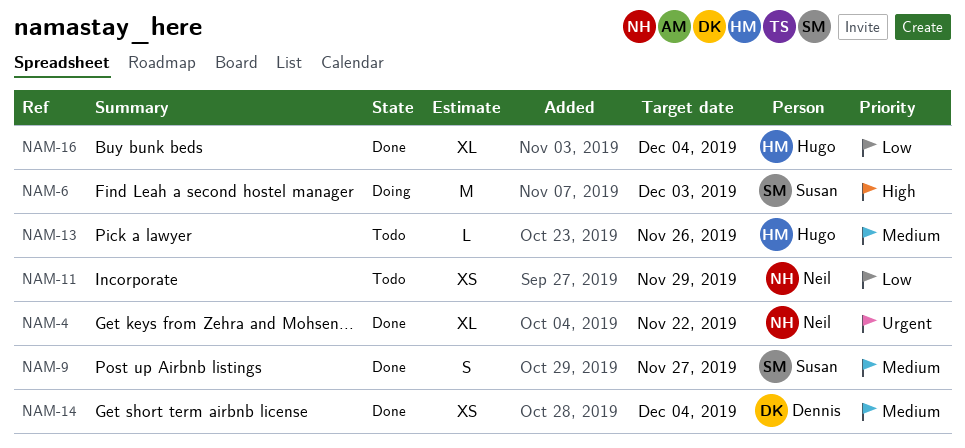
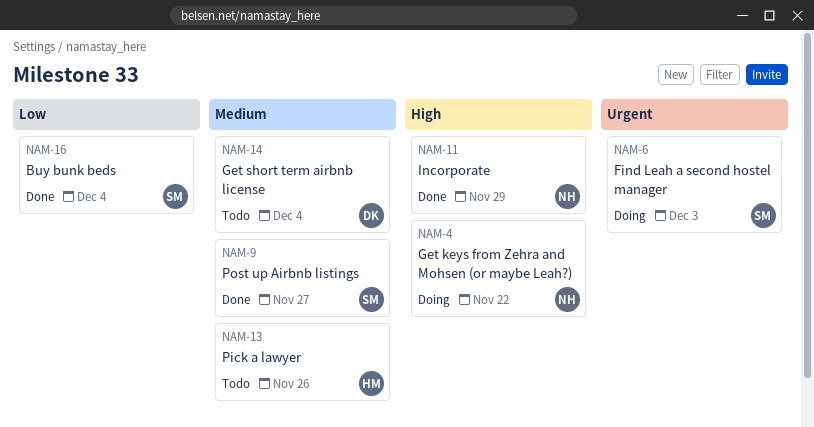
NAM-4, status: Done -> Doing
NAM-4, priority: Urgent -> High
NAM-6, priority: High -> Urgent
NAM-11, status: Todo -> Done
NAM-11, priority: Low -> High
NAM-14, status: Done -> Todo
NAM-16, owner: Hugo -> Susan

